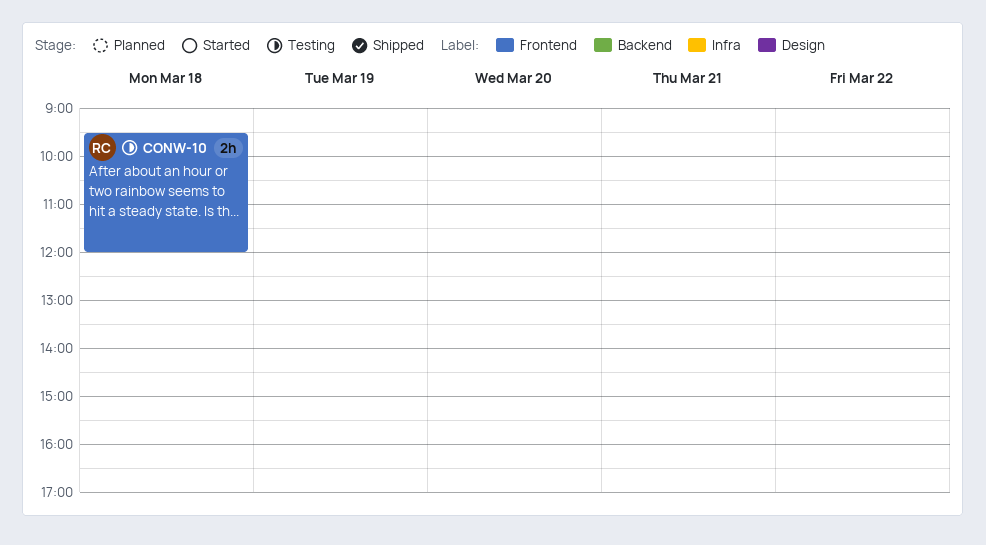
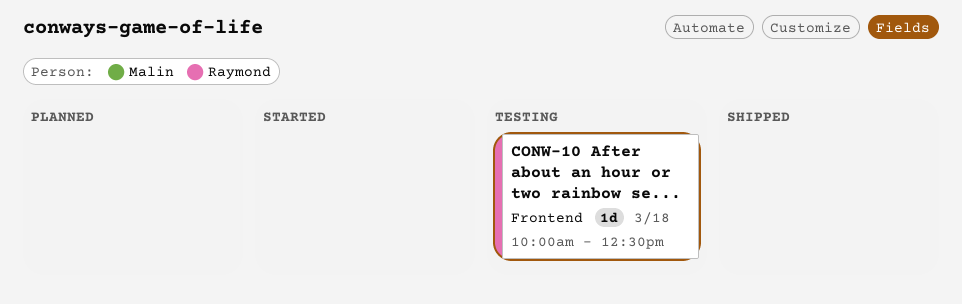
CONW-10, estimate: 2h -> 1d
CONW-10, begins: 09:30 -> 10:00
CONW-10, ends: 12:00 -> 12:30

